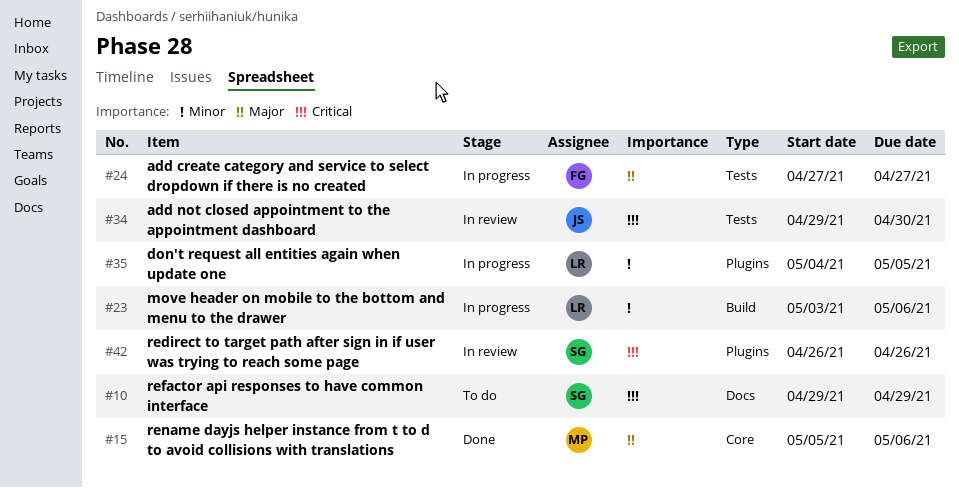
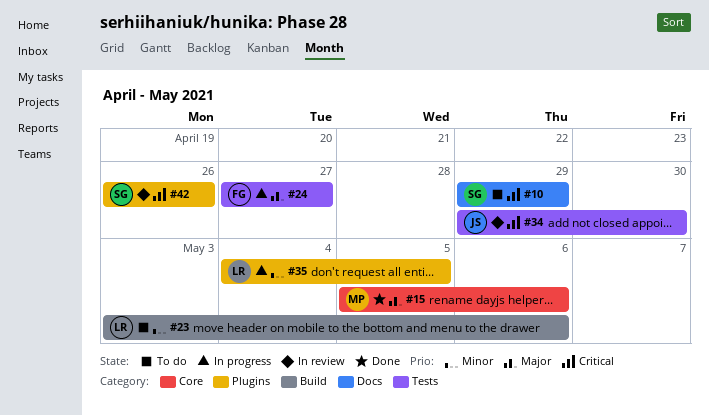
#23, status: In progress -> To do

